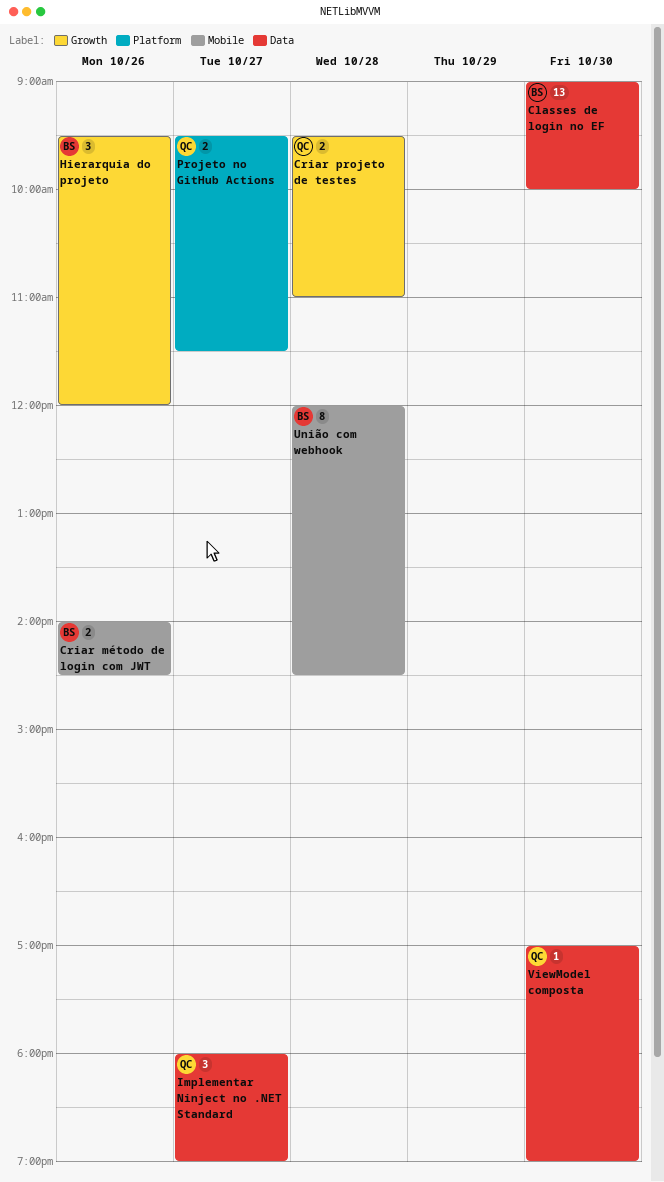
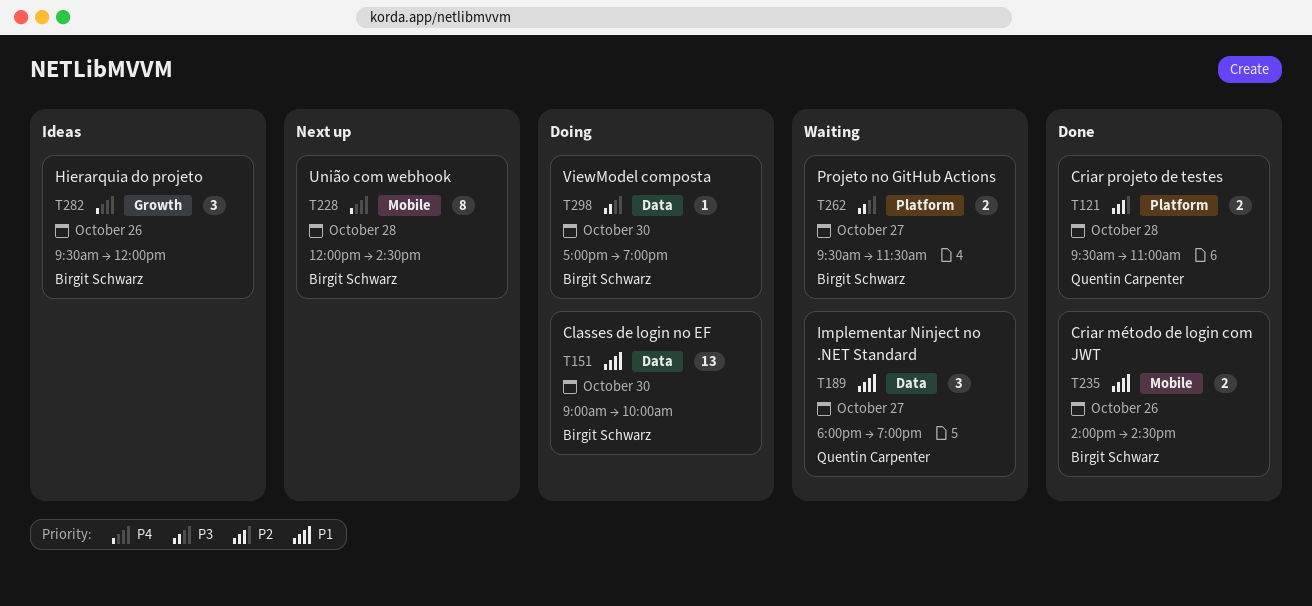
Criar projeto de testes, label: Growth -> Platform
Projeto no GitHub Actions, owner: Quentin Carpenter -> Birgit Schwarz
ViewModel composta, owner: Quentin Carpenter -> Birgit Schwarz

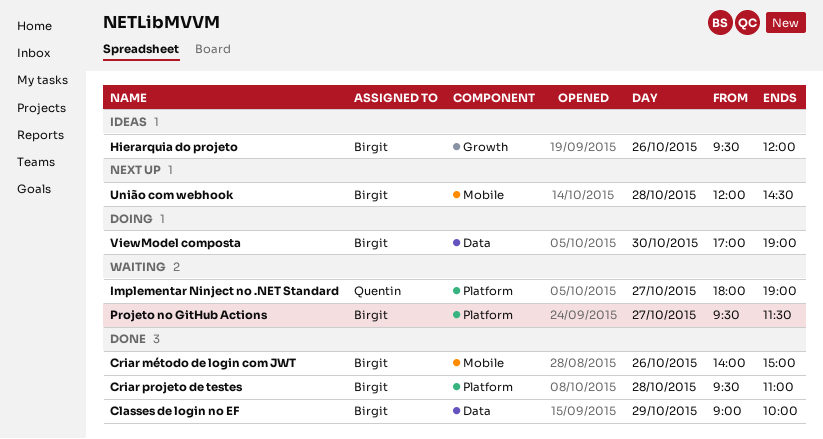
Classes de login no EF, status: Doing -> Done
Classes de login no EF, day: Oct 30 -> Oct 29
Criar método de login com JWT, ends: 14:30 -> 15:00
Criar projeto de testes, owner: Quentin Carpenter -> Birgit Schwarz
Implementar Ninject no .NET Standard, label: Data -> Platform

